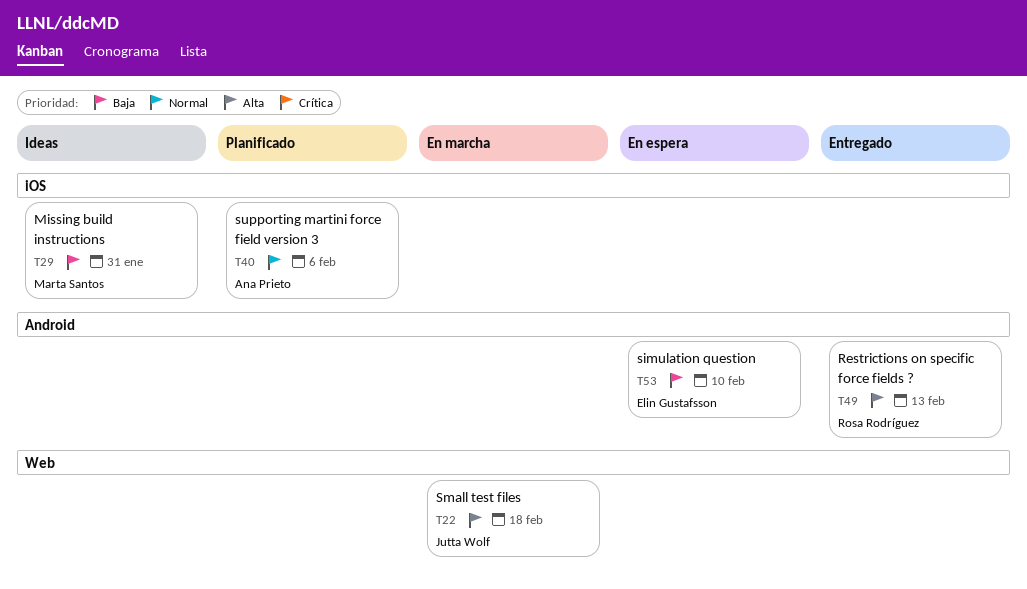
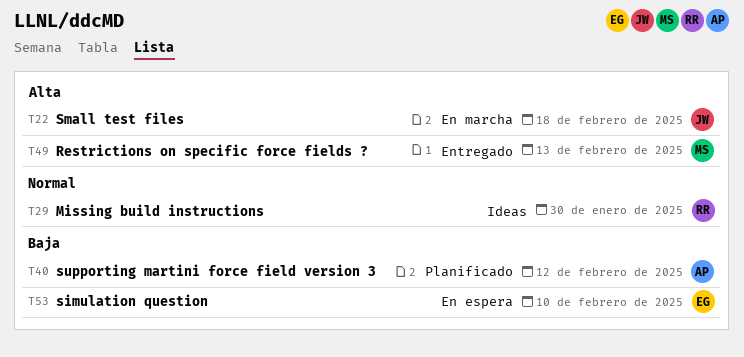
T29, owner: Marta Santos -> Rosa Rodríguez
T29, priority: Baja -> Normal
T29, due: Jan 31 -> Jan 30
T40, priority: Normal -> Baja
T40, due: Feb 6 -> Feb 12
T49, owner: Rosa Rodríguez -> Marta Santos

